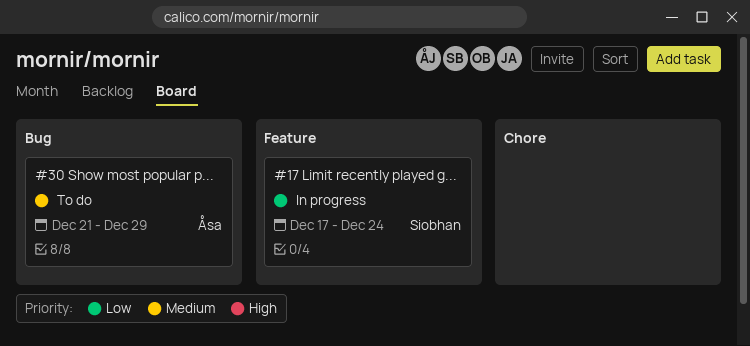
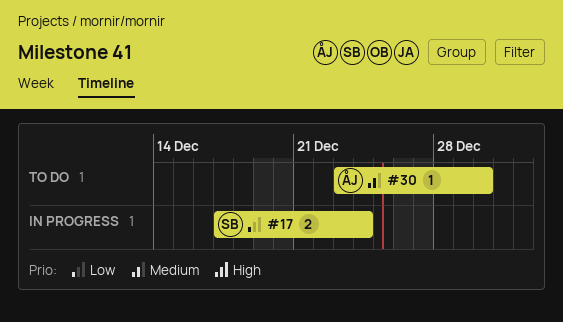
#30, start: Dec 21 -> Dec 23
#30, due: Dec 29 -> Dec 30

